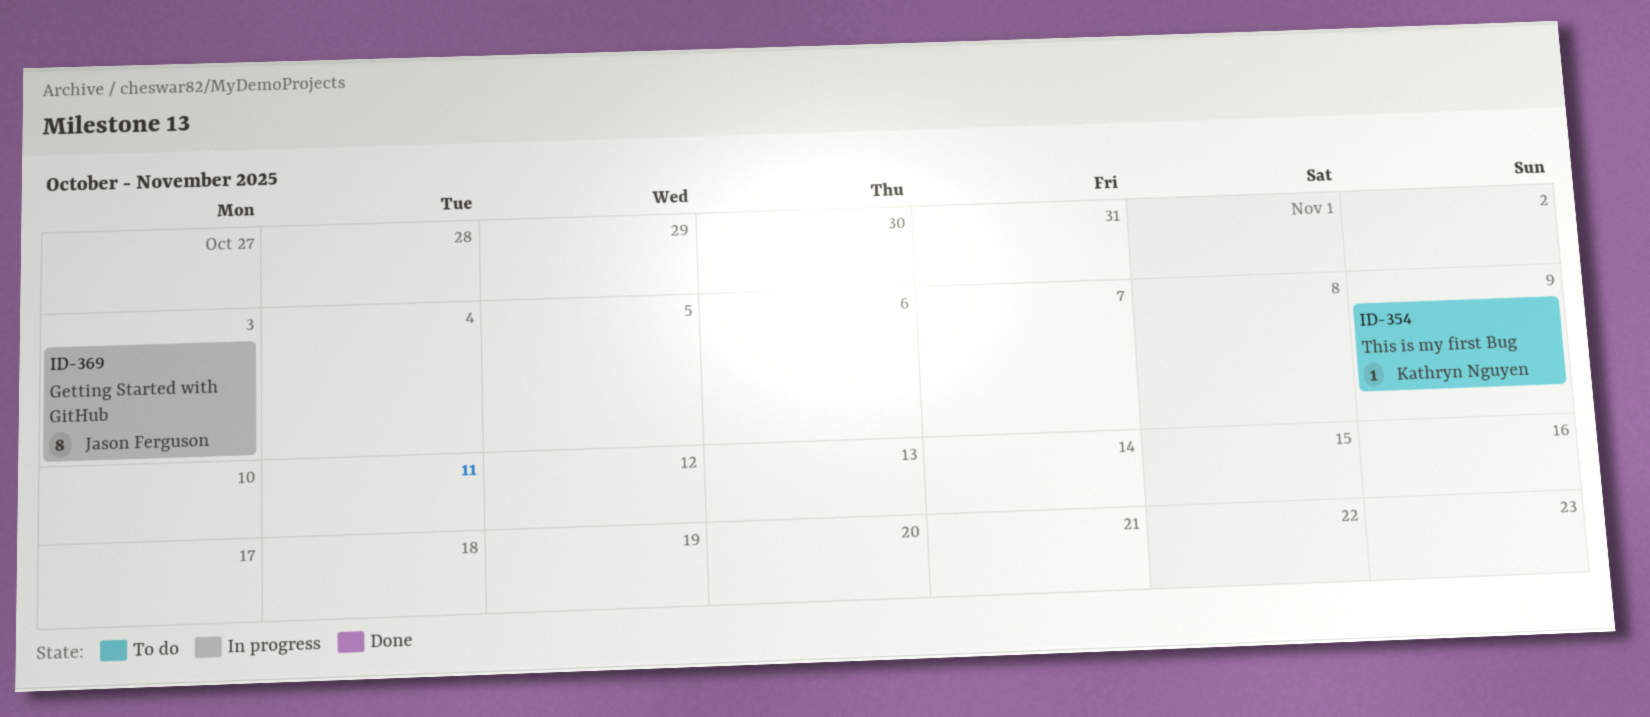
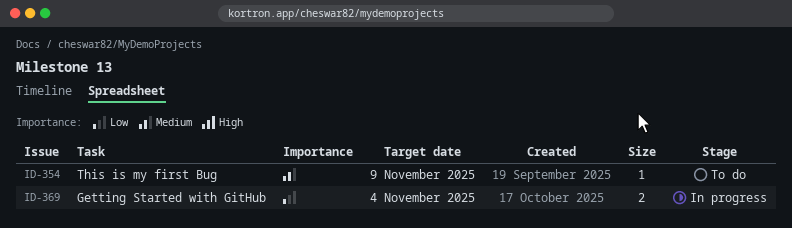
ID-369, estimate: 8 -> 2
ID-369, due: Nov 3 -> Nov 4

